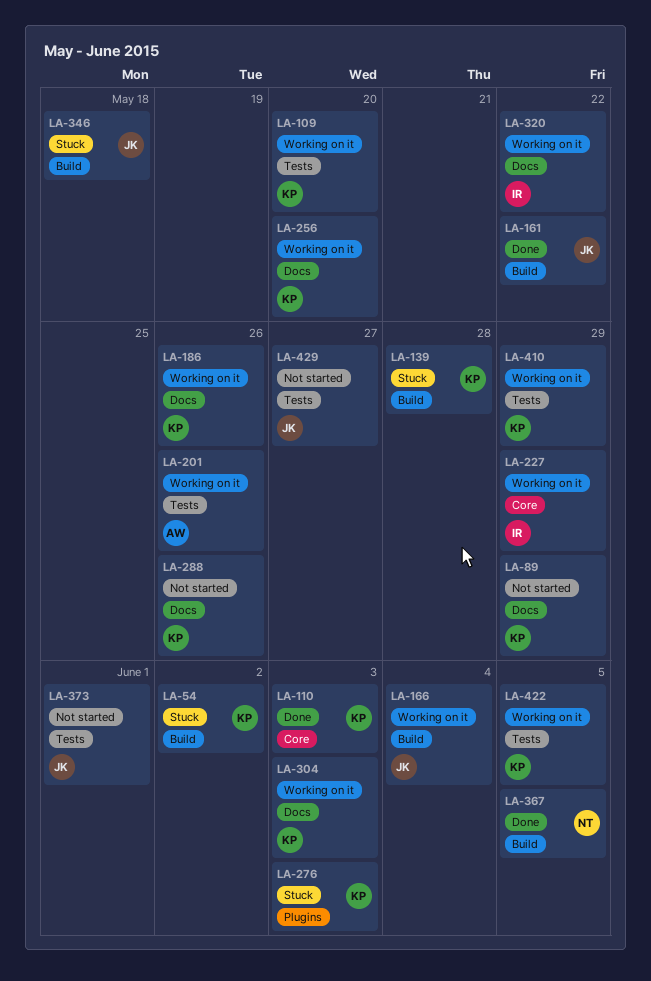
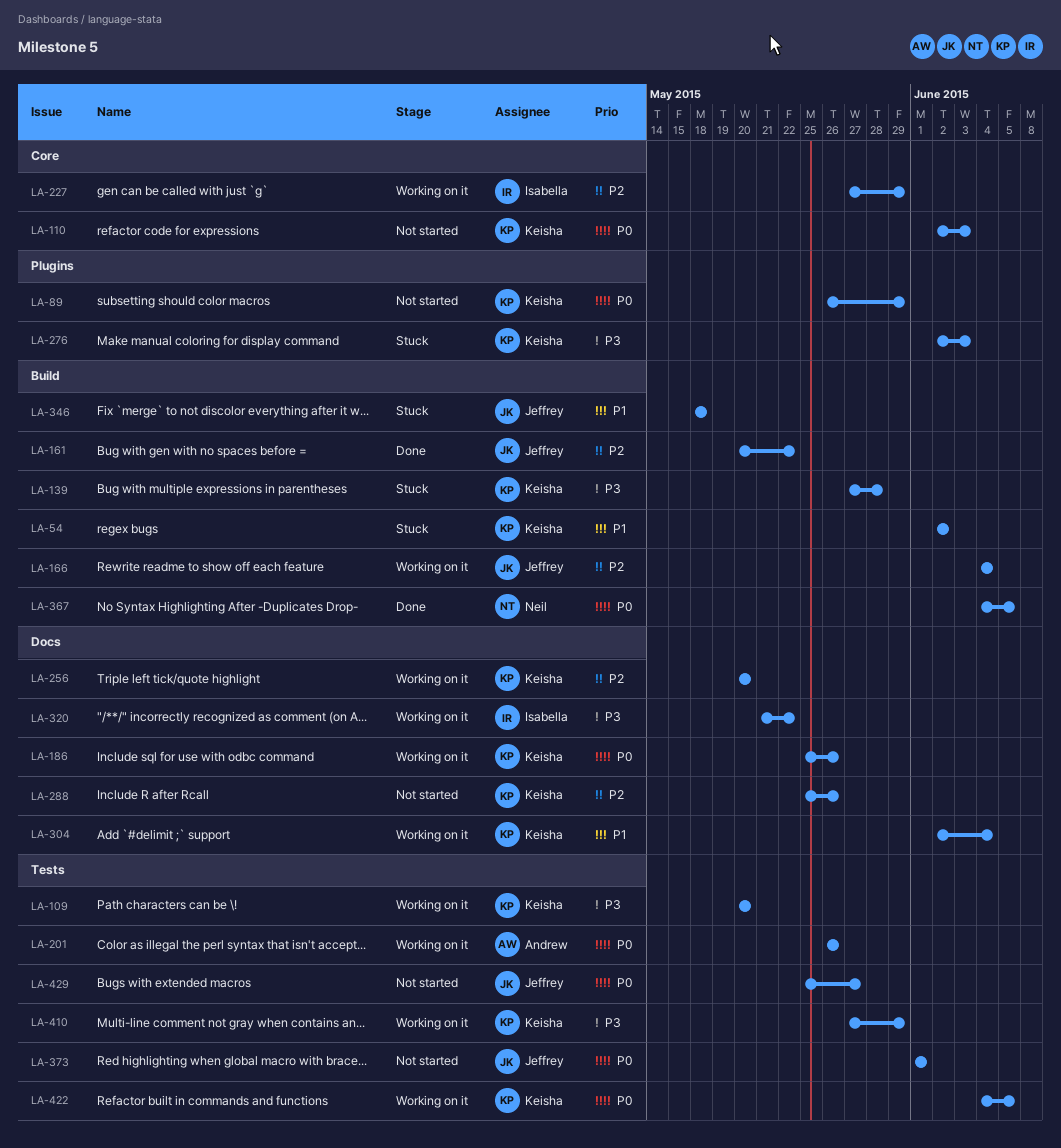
LA-89, label: Docs -> Plugins
LA-110, status: Done -> Not started
LA-304, due: Jun 3 -> Jun 4

